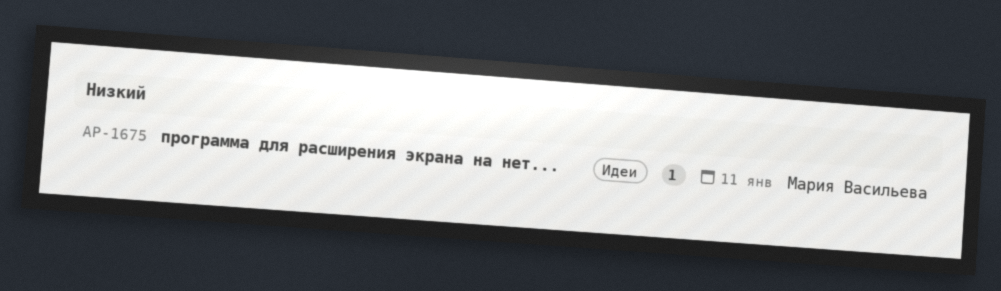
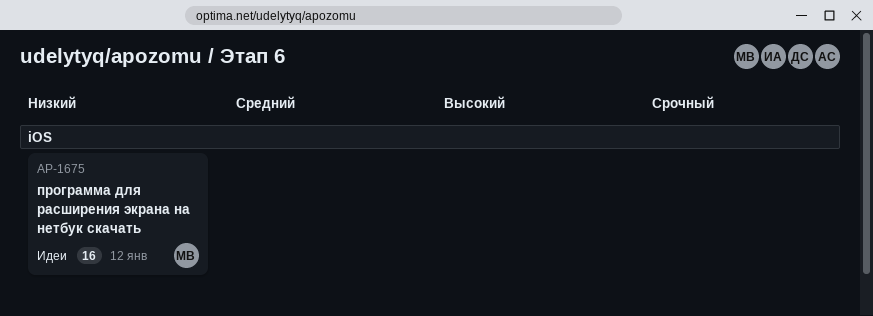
AP-1675, estimate: 1 -> 16
AP-1675, due: Jan 11 -> Jan 12

